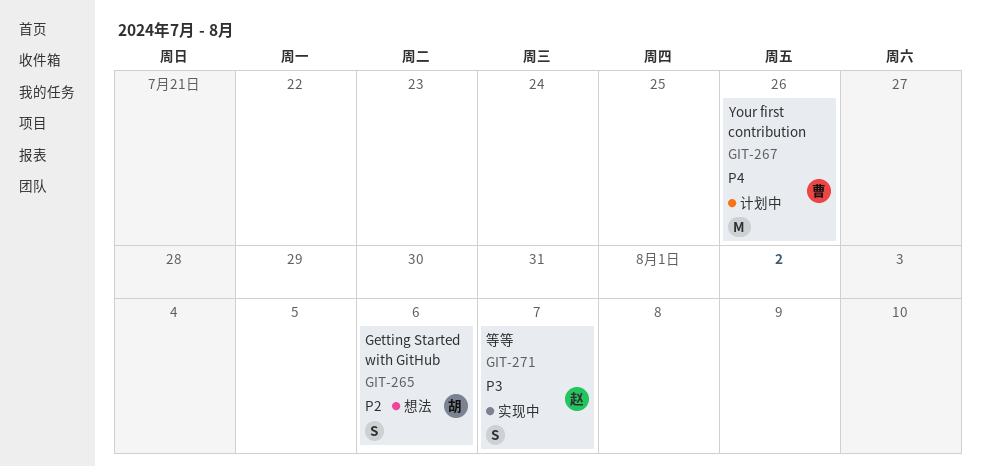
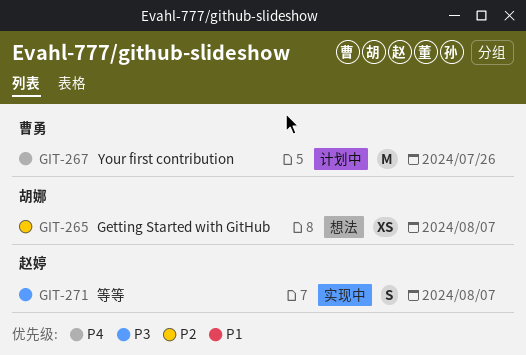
GIT-265, estimate: S -> XS
GIT-265, due: Aug 6 -> Aug 7

